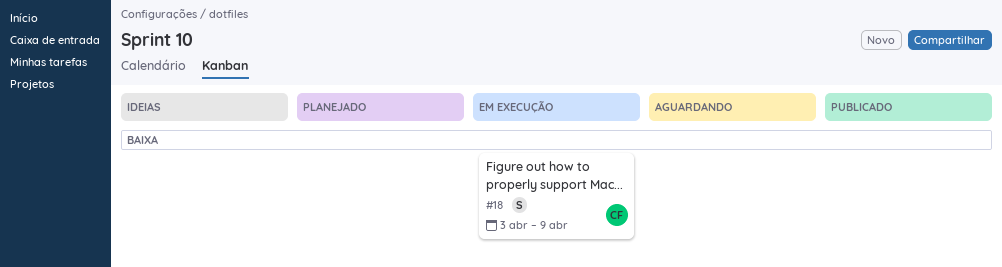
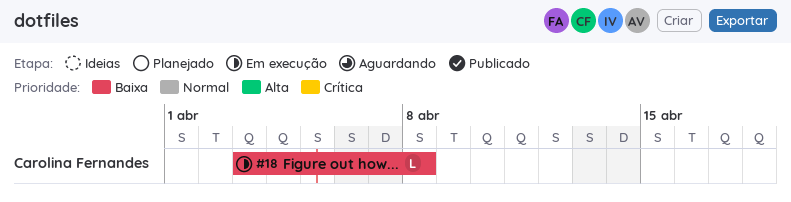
#18, estimate: S -> L
#18, due: Apr 9 -> Apr 8

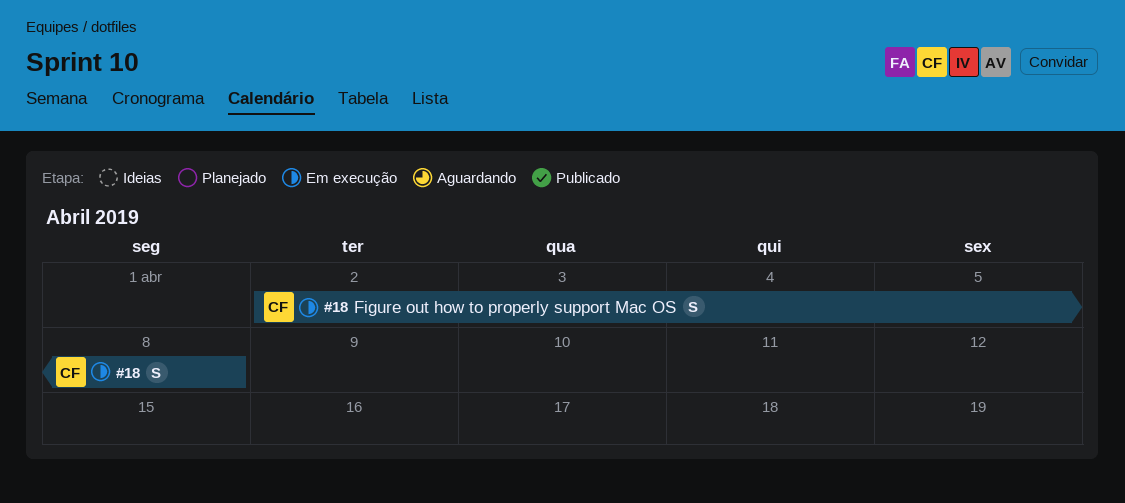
#18, estimate: L -> S
#18, start: Apr 3 -> Apr 2

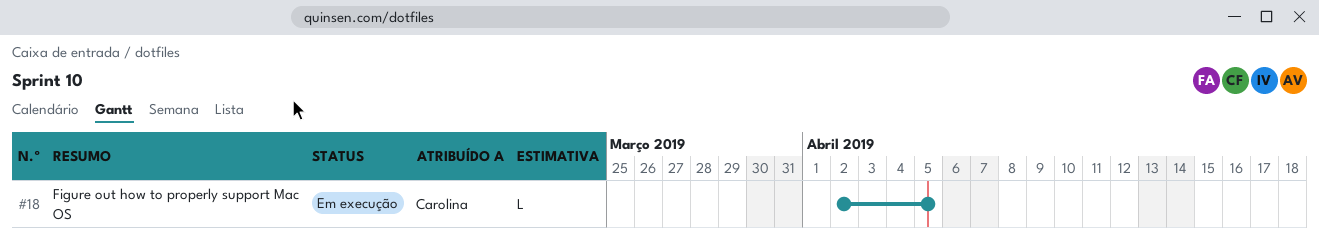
#18, estimate: S -> L
#18, due: Apr 8 -> Apr 5

